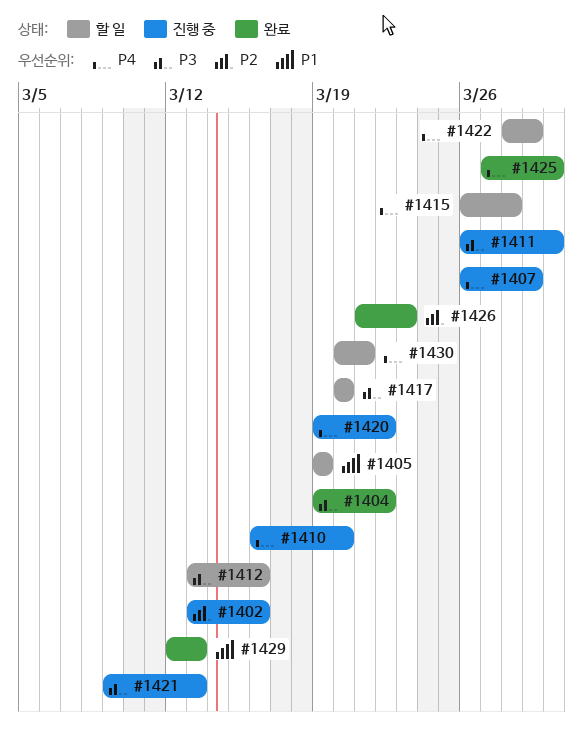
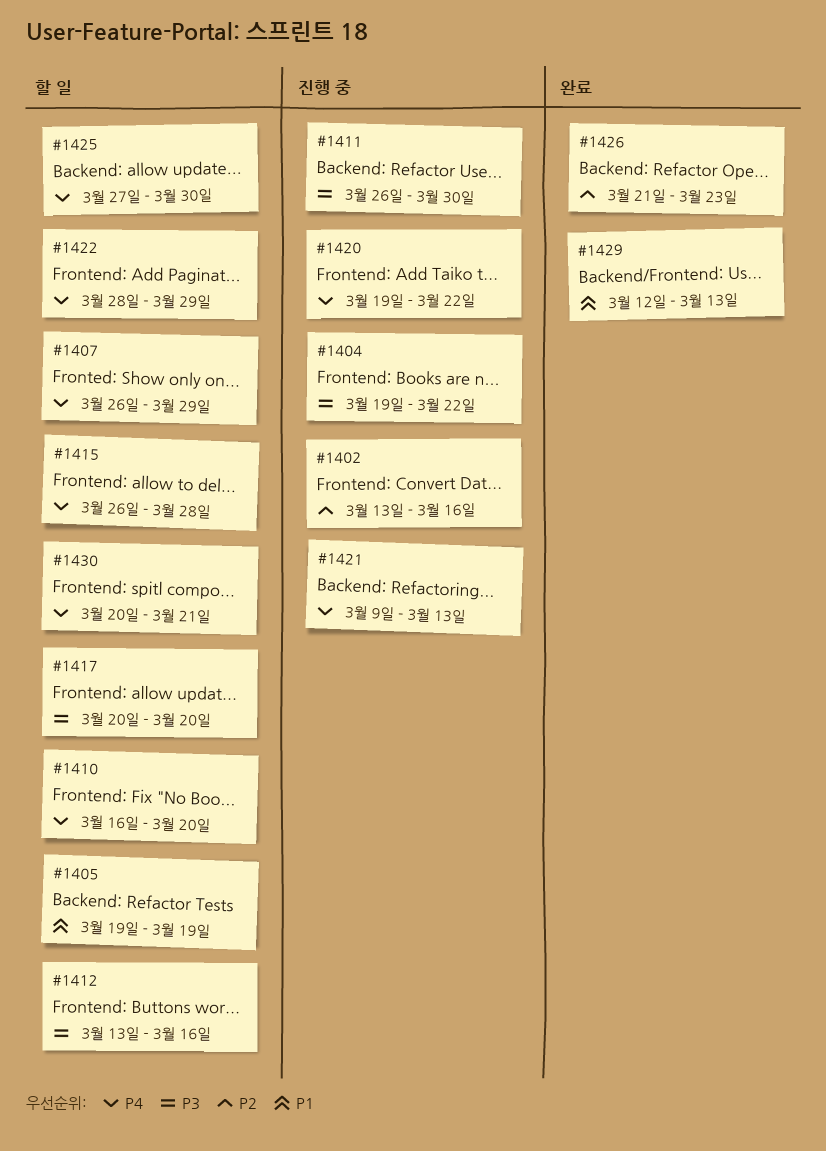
#1404, status: 완료 -> 진행 중
#1407, status: 진행 중 -> 할 일
#1410, status: 진행 중 -> 할 일
#1421, priority: P3 -> P4
#1425, status: 완료 -> 할 일

